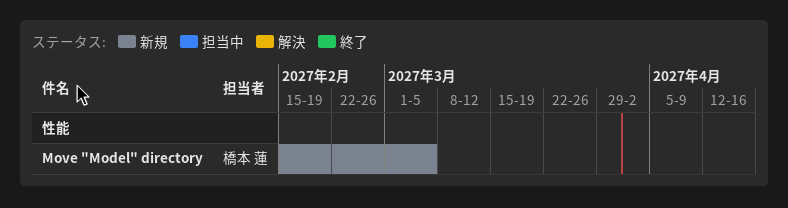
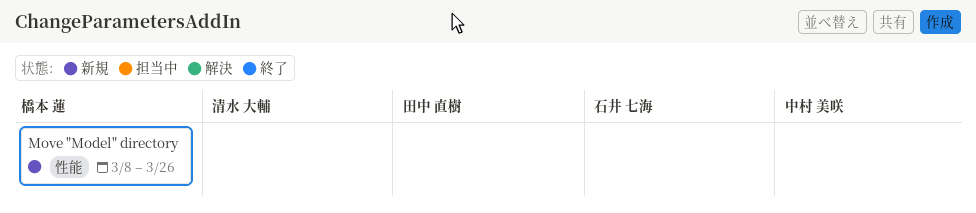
Move "Model" directory, start: Feb 15 -> Mar 8
Move "Model" directory, due: Mar 5 -> Mar 26

